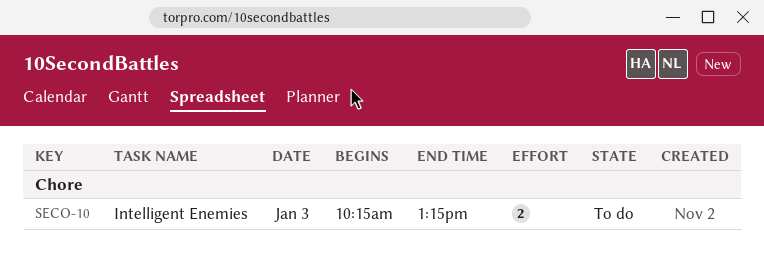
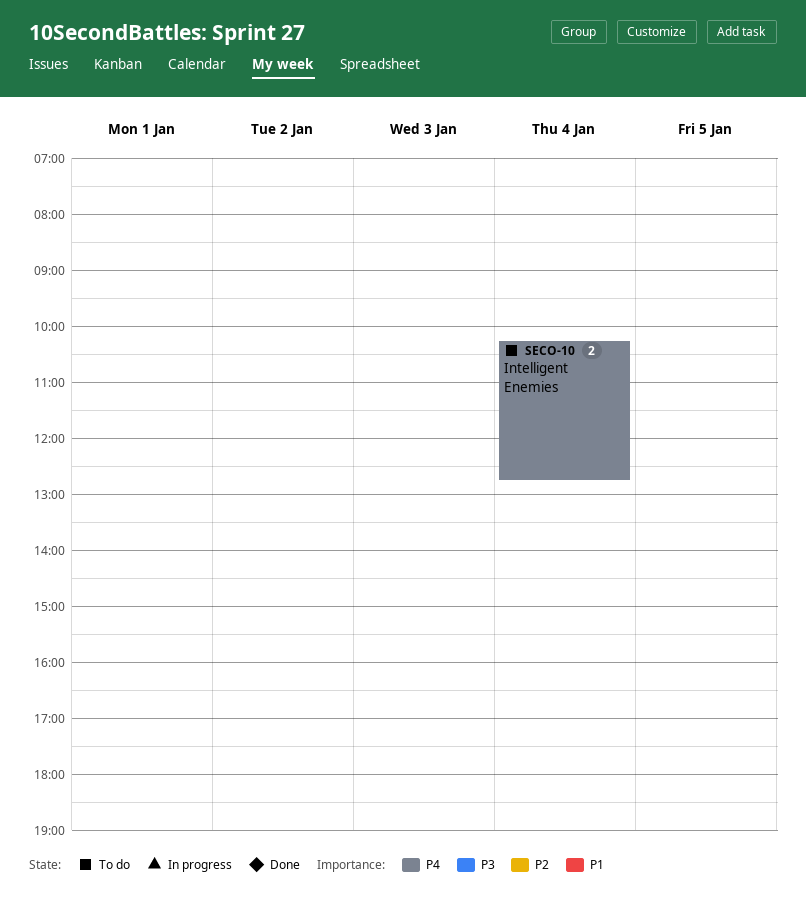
SECO-10, day: Jan 3 -> Jan 4
SECO-10, ends: 13:15 -> 12:45

